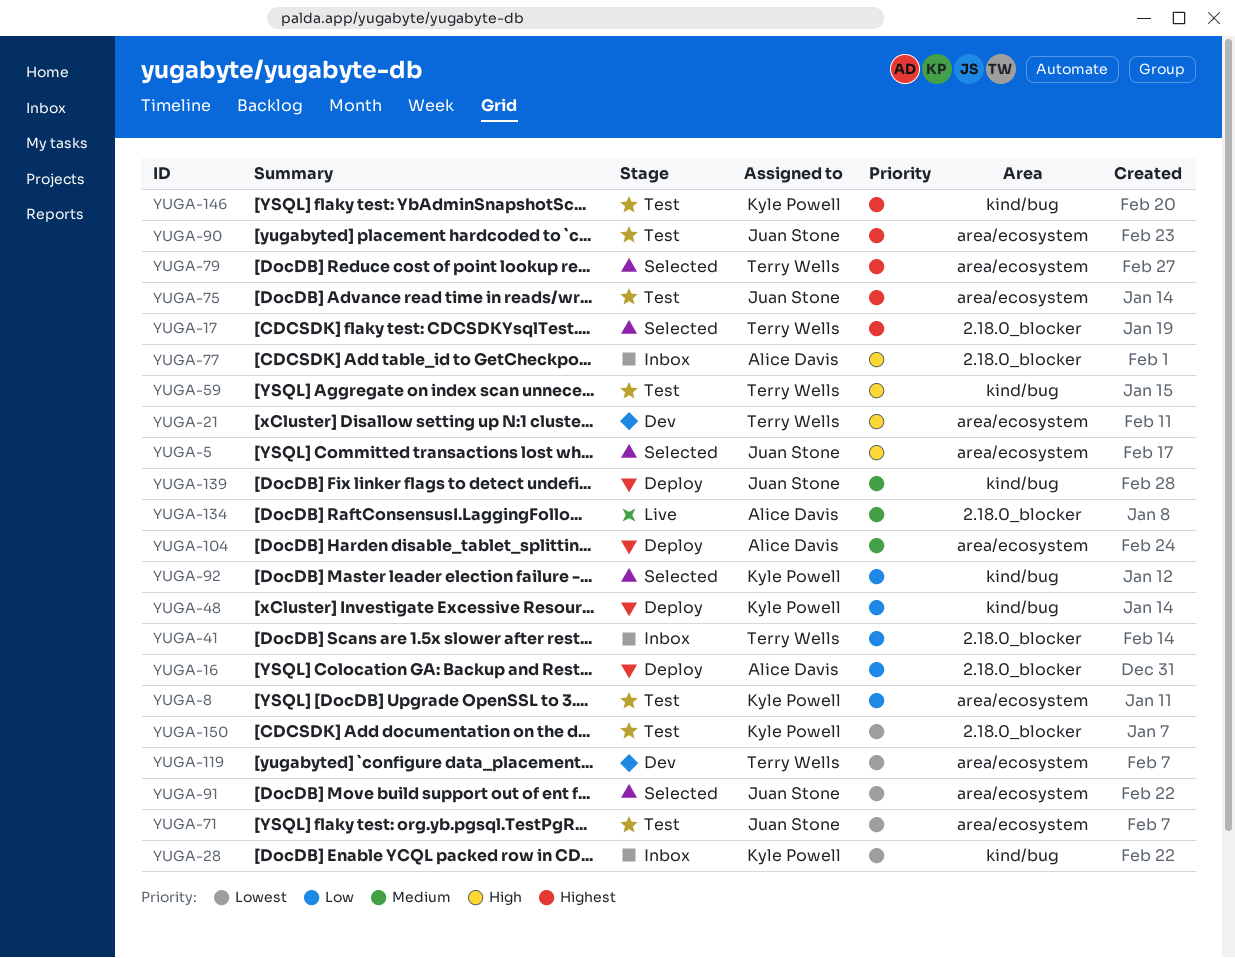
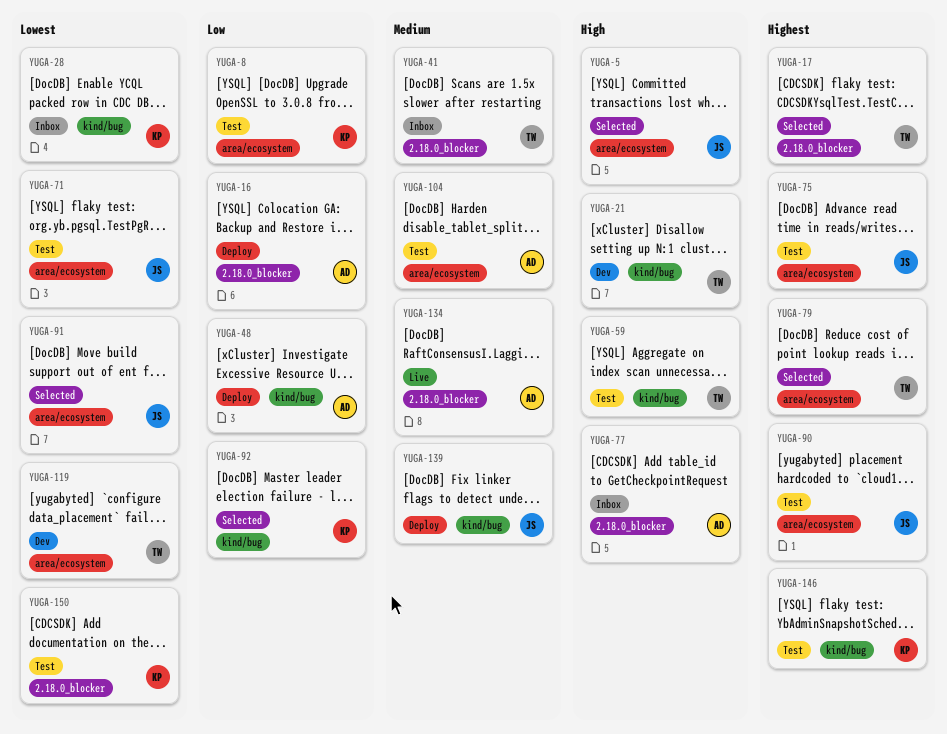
YUGA-21, label: area/ecosystem -> kind/bug
YUGA-41, priority: Low -> Medium
YUGA-48, owner: Kyle Powell -> Alice Davis
YUGA-104, status: Deploy -> Test

